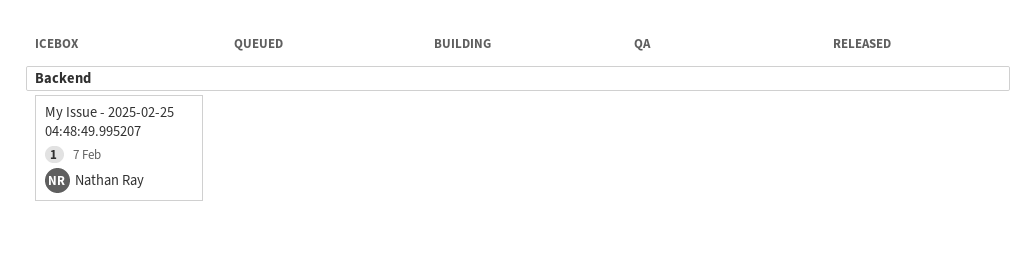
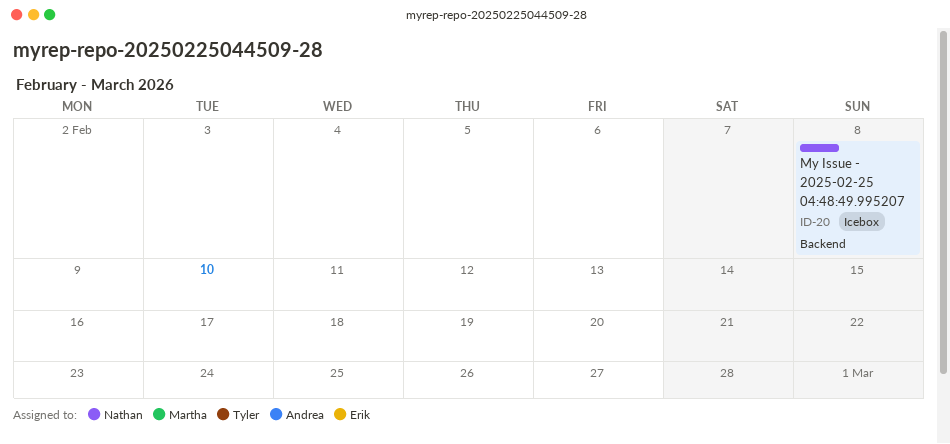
My Issue - 2025-02-25 04:48:49.995207, due: Feb 7 -> Feb 8

